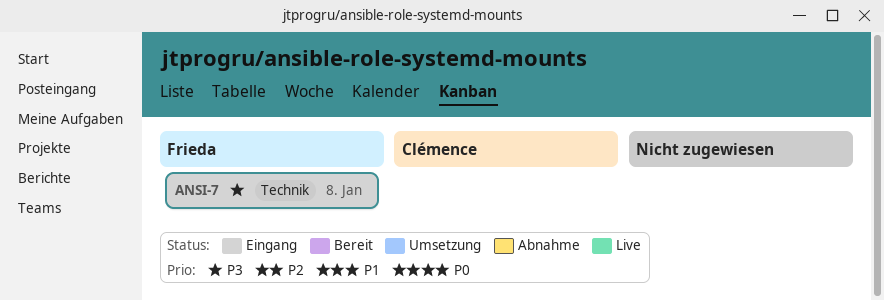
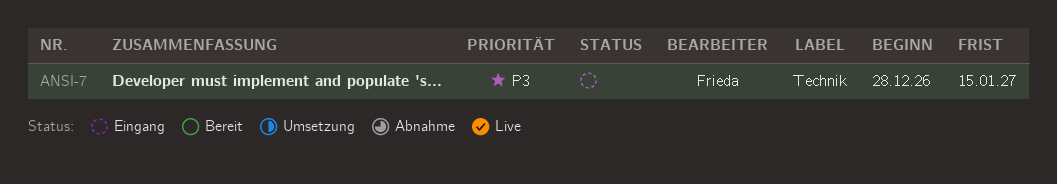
ANSI-7, due: Jan 8 -> Jan 15

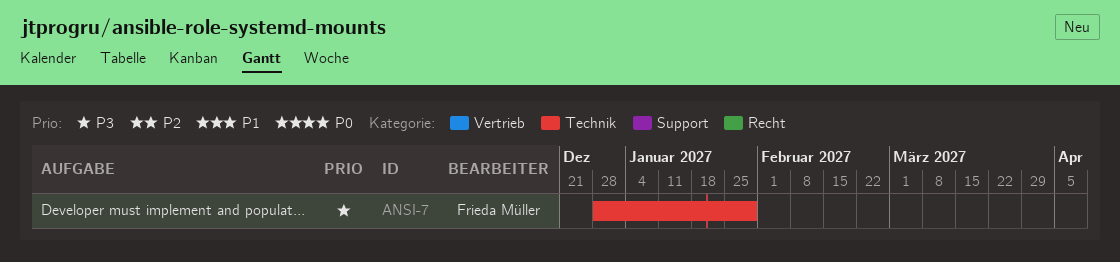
ANSI-7, due: Jan 15 -> Jan 29

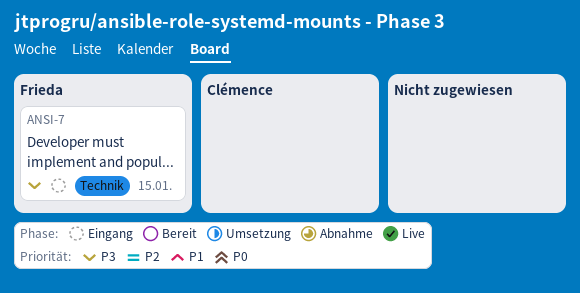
ANSI-7, due: Jan 29 -> Jan 15

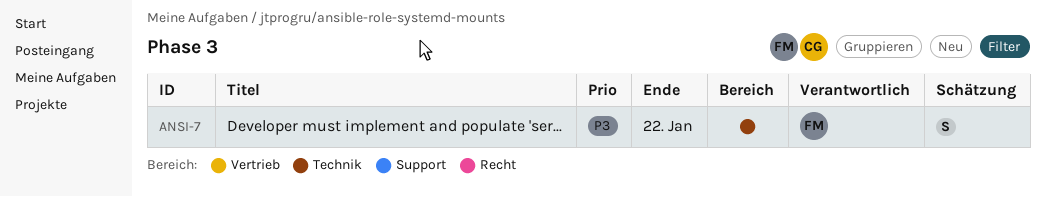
ANSI-7, due: Jan 15 -> Jan 22

